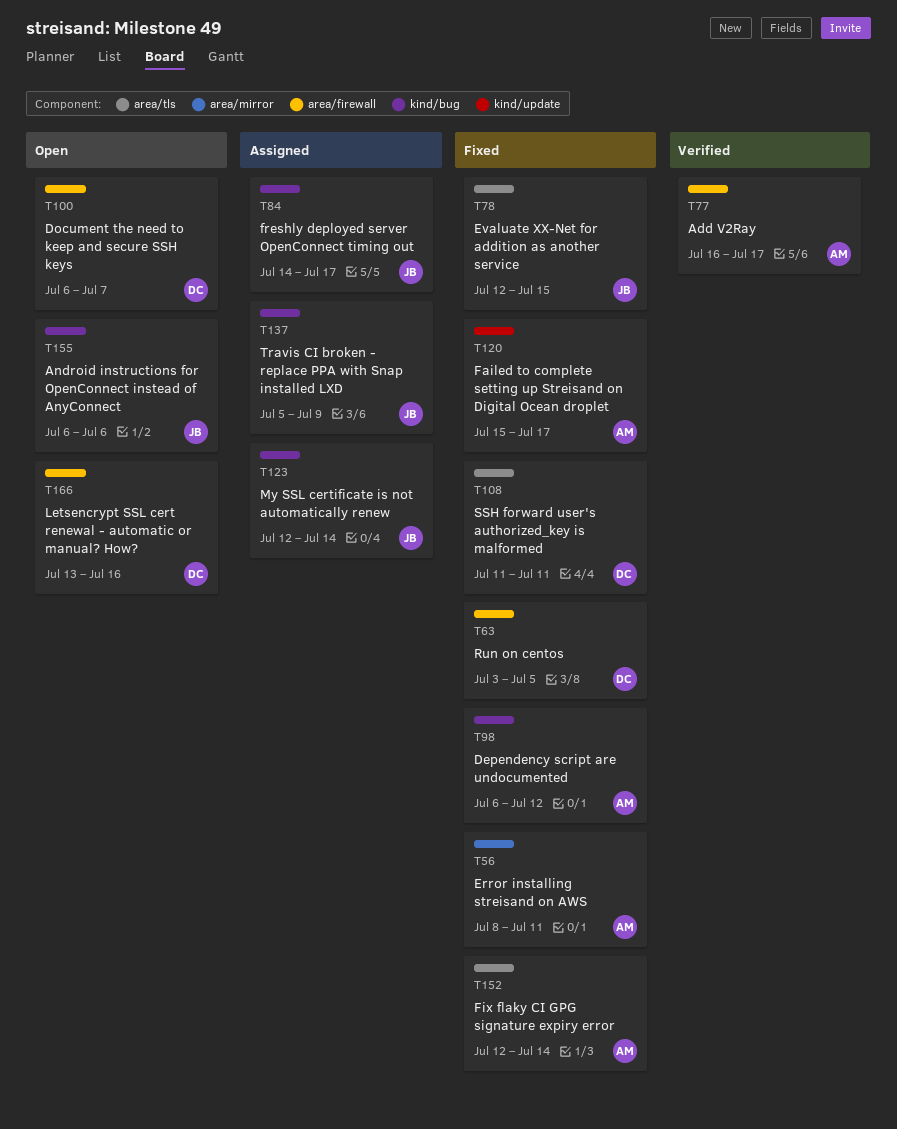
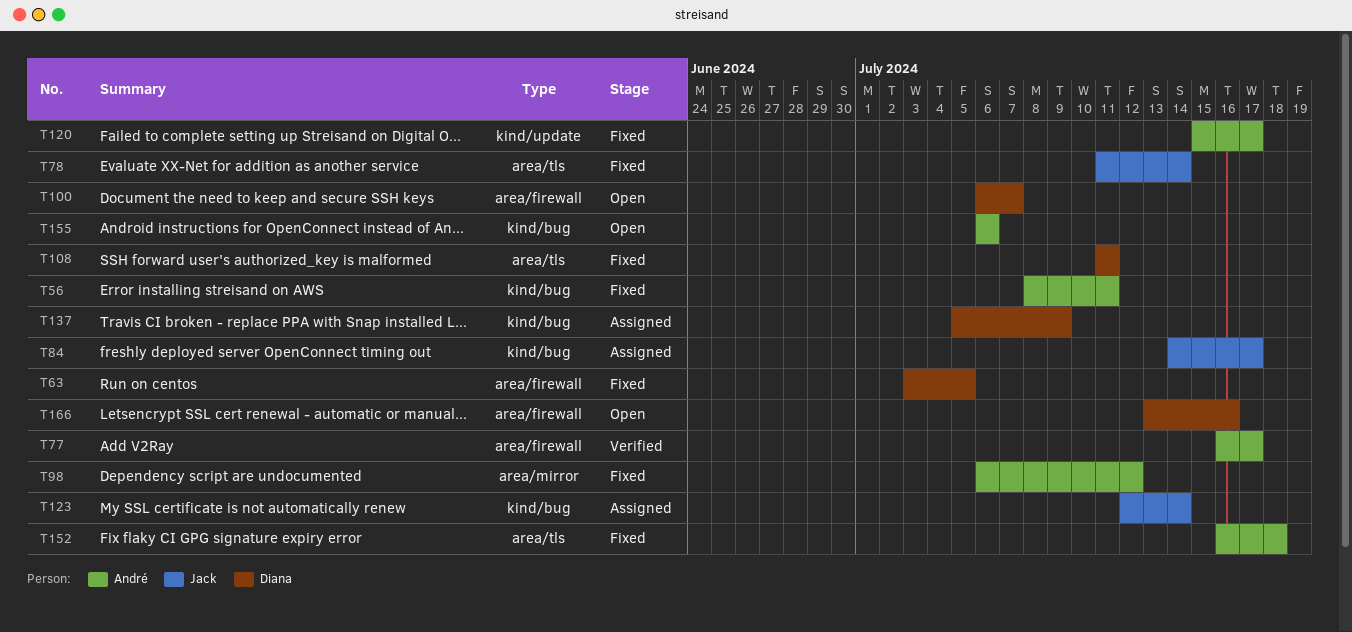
T56, label: area/mirror -> kind/bug
T78, start: Jul 12 -> Jul 11
T78, due: Jul 15 -> Jul 14
T98, label: kind/bug -> area/mirror
T137, owner: Jack -> Diana
T152, start: Jul 12 -> Jul 16
T152, due: Jul 14 -> Jul 18
T155, owner: Jack -> André

